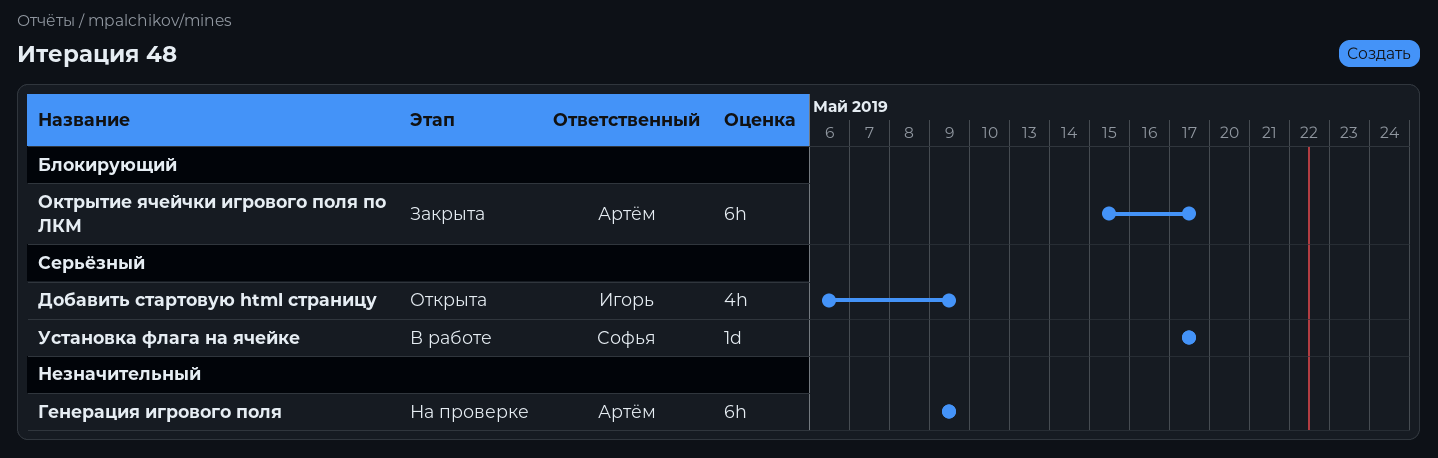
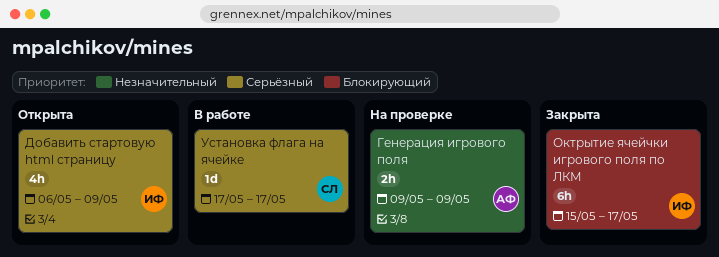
Генерация игрового поля, estimate: 6h -> 2h
Октрытие ячейчки игрового поля по ЛКМ, owner: Артём -> Игорь

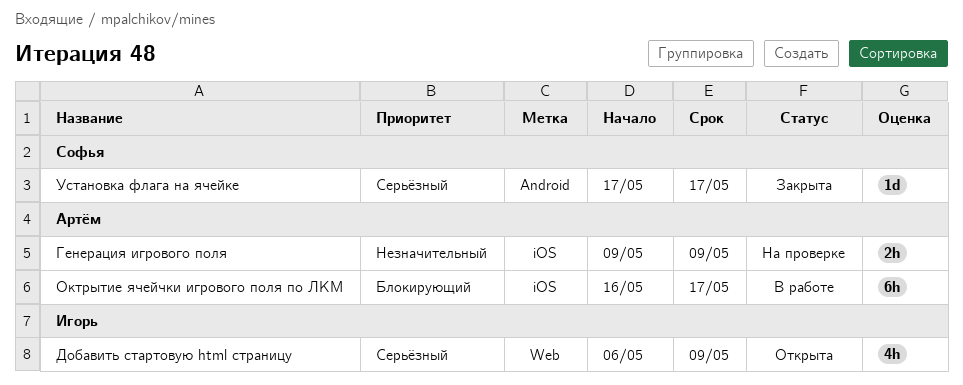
Октрытие ячейчки игрового поля по ЛКМ, status: Закрыта -> В работе
Октрытие ячейчки игрового поля по ЛКМ, owner: Игорь -> Артём
Октрытие ячейчки игрового поля по ЛКМ, start: May 15 -> May 16
Установка флага на ячейке, status: В работе -> Закрыта

